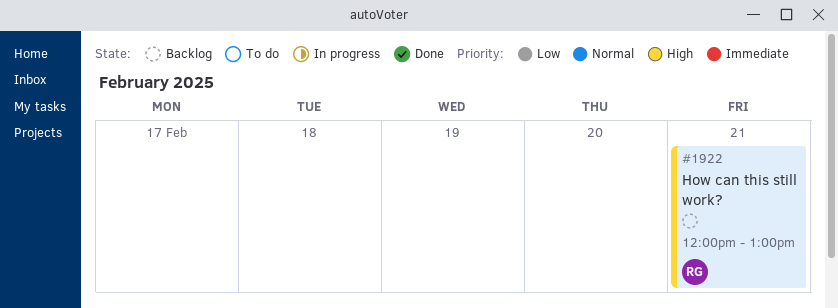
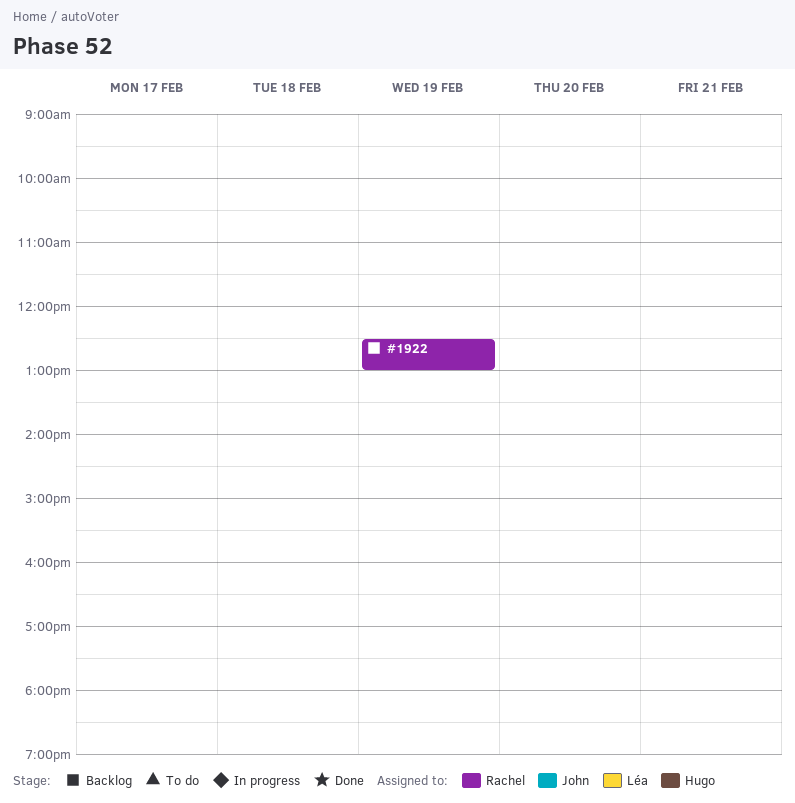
#1922, day: Feb 21 -> Feb 19
#1922, begins: 12:00 -> 12:30

